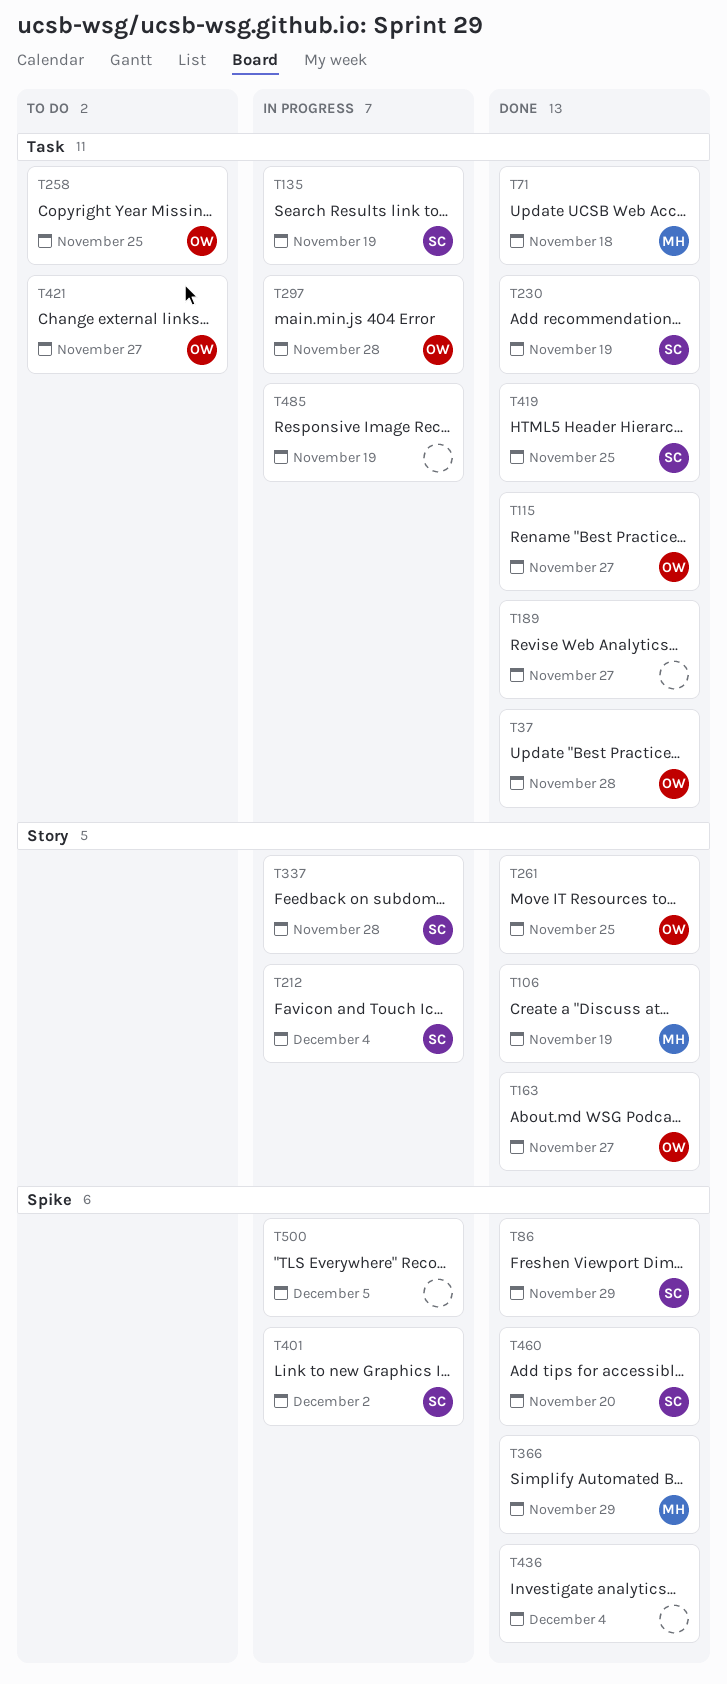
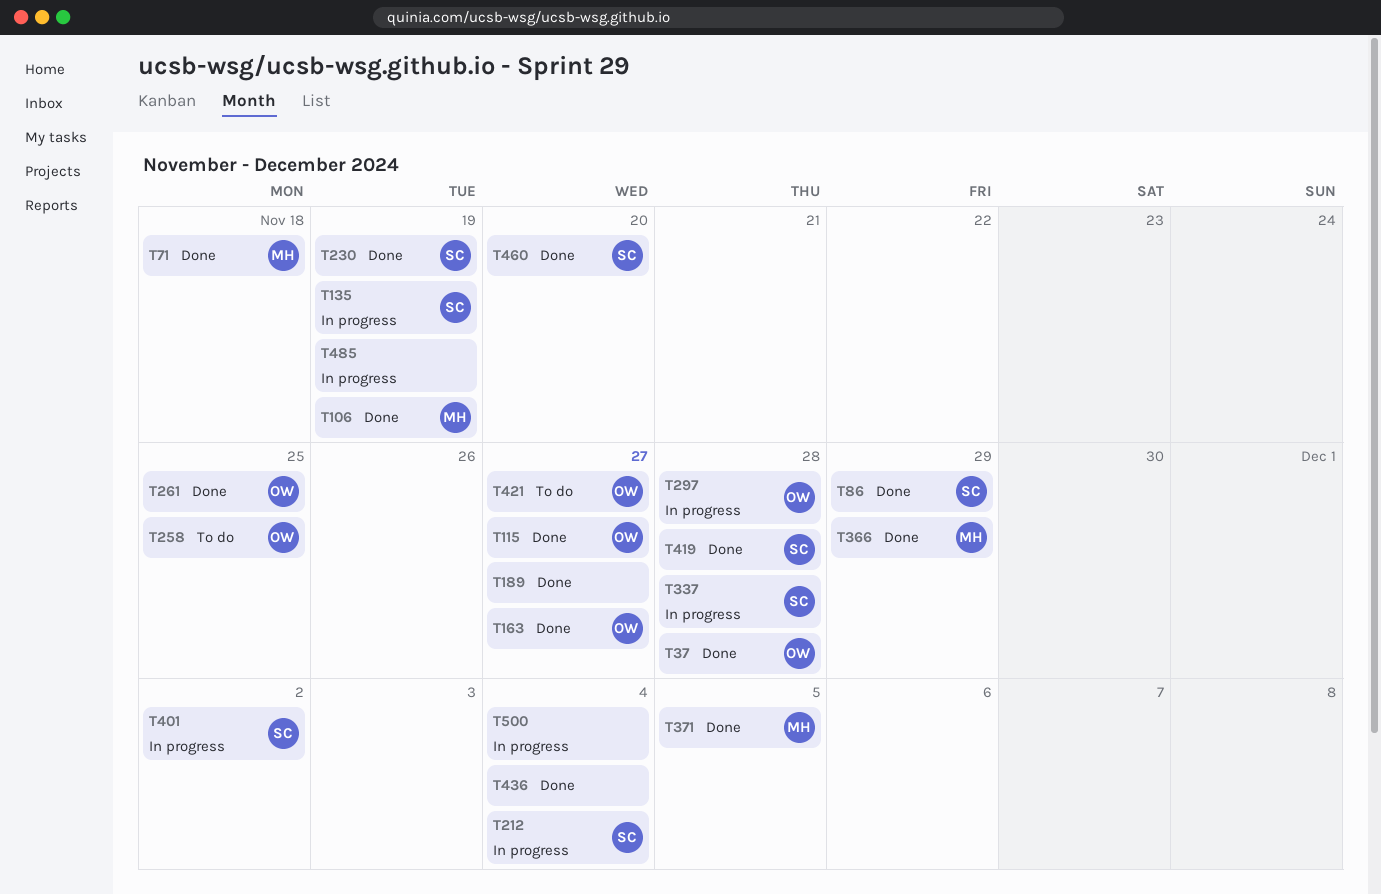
T371: none -> present
T419, due: Nov 25 -> Nov 28
T500, due: Dec 5 -> Dec 4

